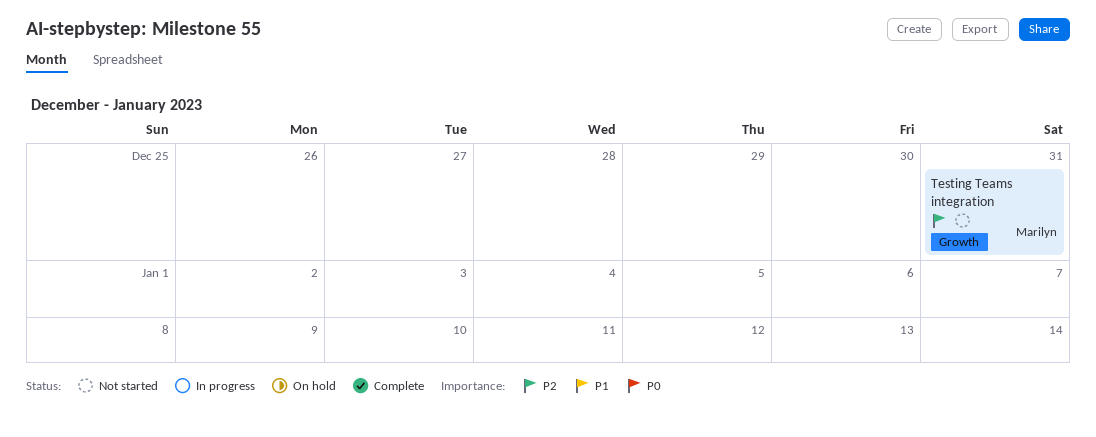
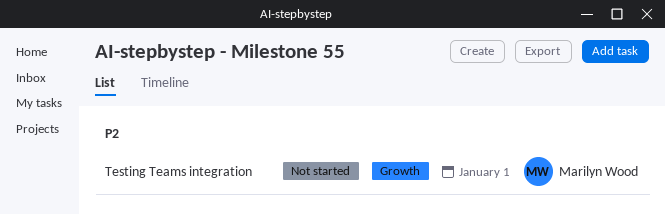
Testing Teams integration, due: Dec 31 -> Jan 1

